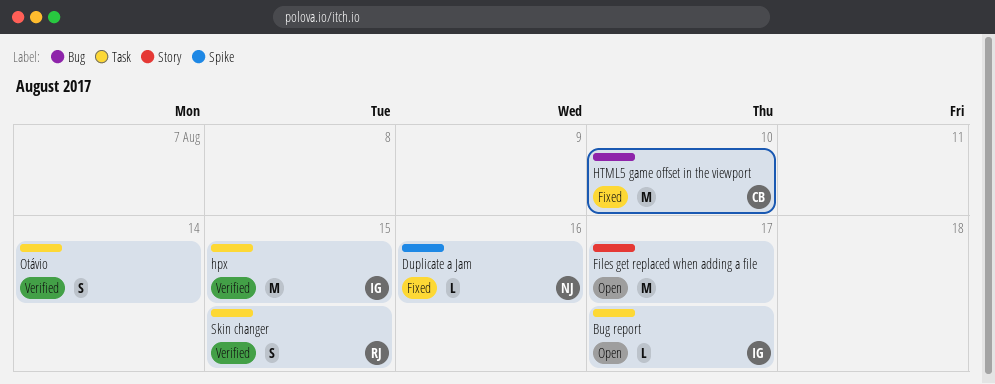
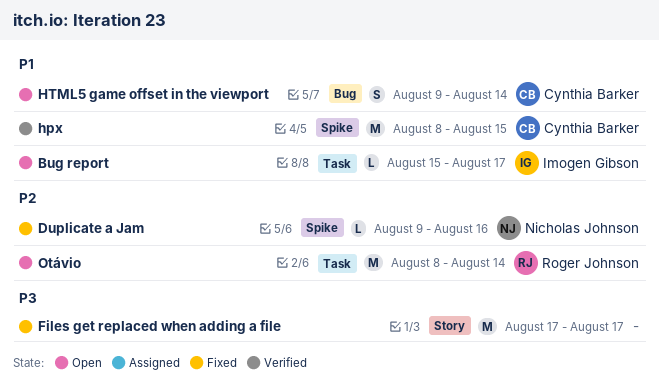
Files get replaced when adding a file, status: Open -> Fixed
hpx, owner: Imogen Gibson -> Cynthia Barker
hpx, label: Task -> Spike
HTML5 game offset in the viewport, status: Fixed -> Open
HTML5 game offset in the viewport, estimate: M -> S
HTML5 game offset in the viewport, due: Aug 10 -> Aug 14
Otávio, status: Verified -> Open
Otávio, owner: none -> Roger Johnson
Otávio, estimate: S -> M
Skin changer: present -> none

